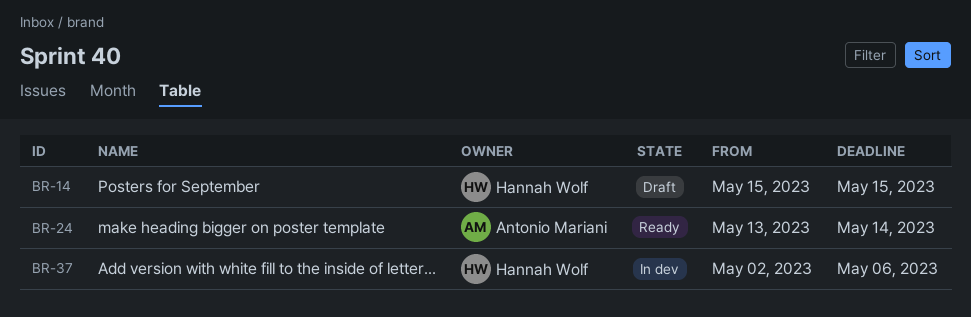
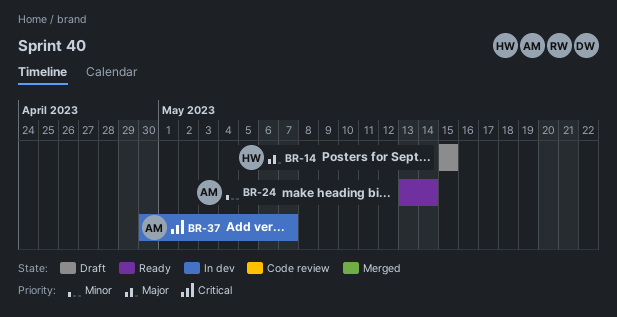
BR-37, owner: Hannah Wolf -> Antonio Mariani
BR-37, start: May 2 -> Apr 30
BR-37, due: May 6 -> May 7

